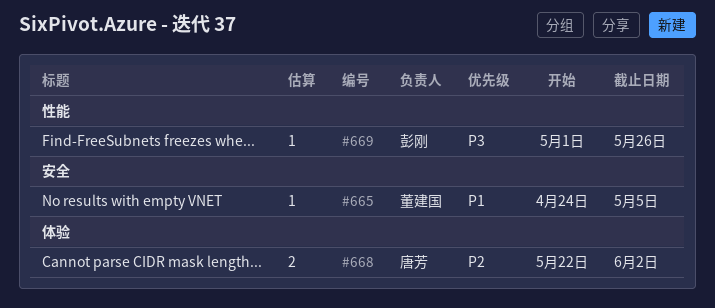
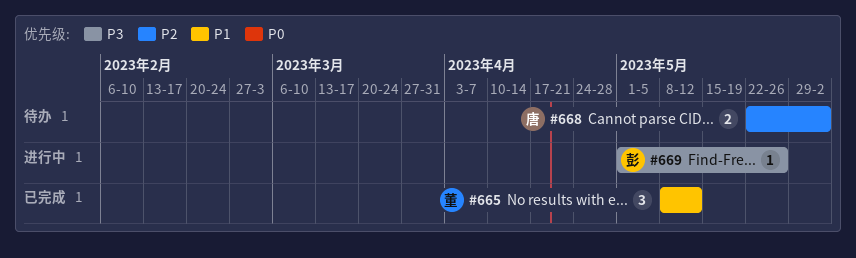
#665, estimate: 1 -> 3
#665, start: Apr 24 -> May 8
#665, due: May 5 -> May 12

